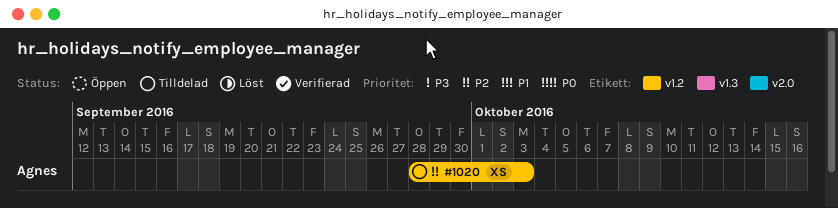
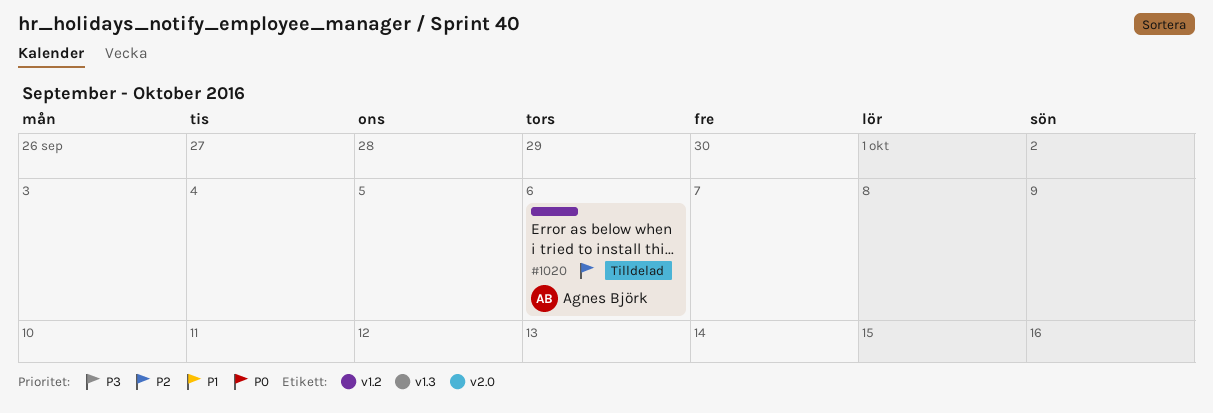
#1020, due: Oct 3 -> Oct 6

